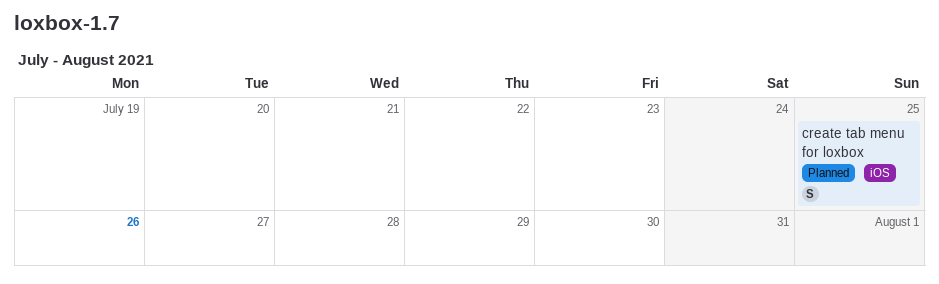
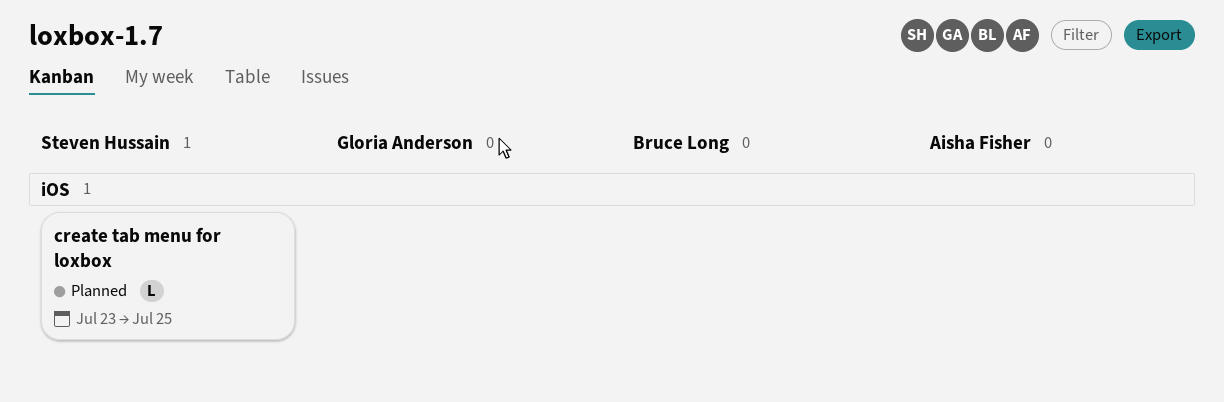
create tab menu for loxbox, estimate: S -> L

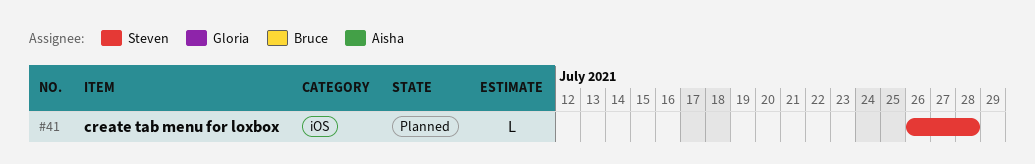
create tab menu for loxbox, start: Jul 23 -> Jul 26
create tab menu for loxbox, due: Jul 25 -> Jul 28

